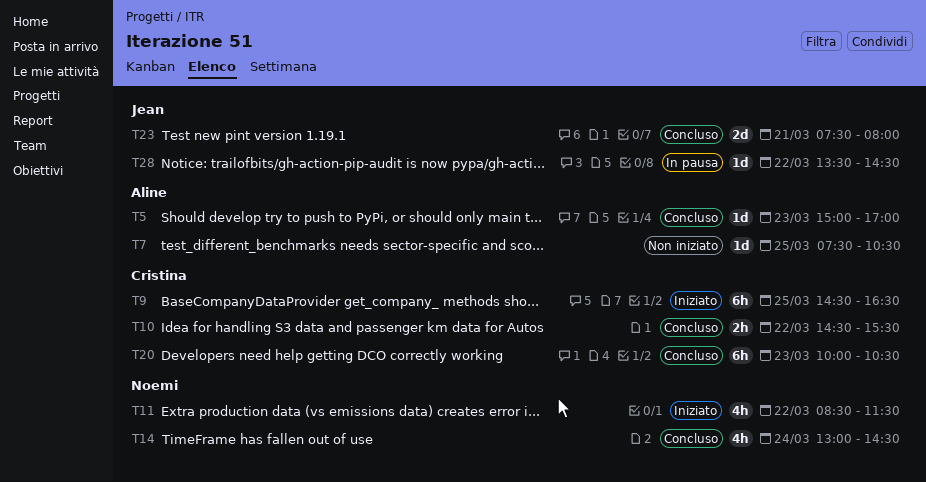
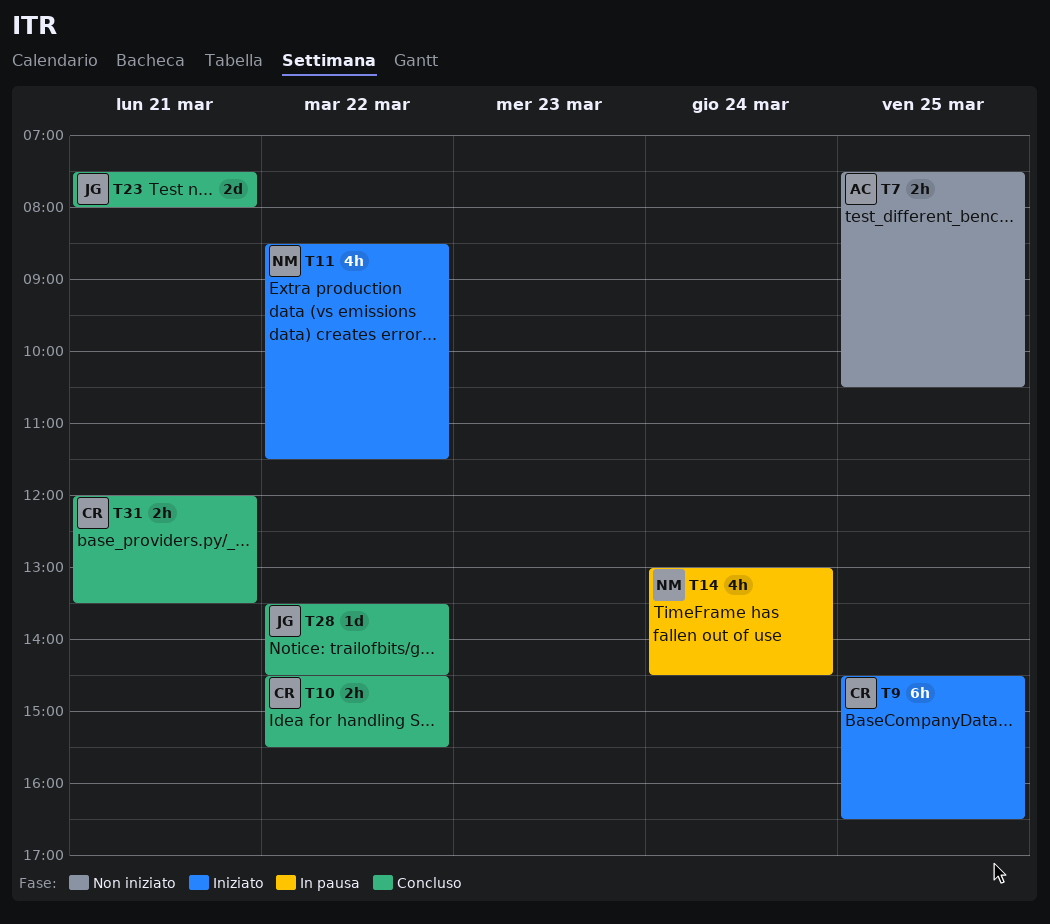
T5: present -> none
T7, estimate: 1d -> 2h
T14, status: Concluso -> In pausa
T20: present -> none
T28, status: In pausa -> Concluso
T31: none -> present

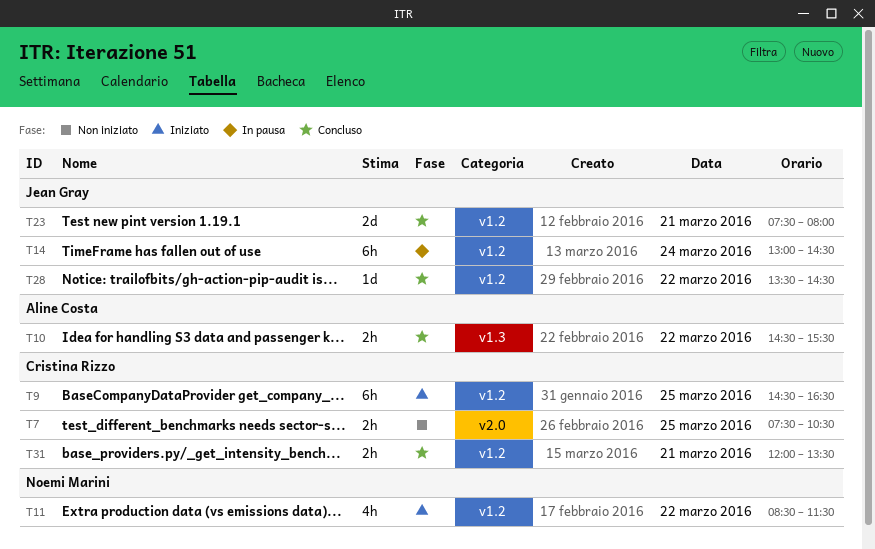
T7, owner: Aline Costa -> Cristina Rizzo
T10, owner: Cristina Rizzo -> Aline Costa
T14, owner: Noemi Marini -> Jean Gray
T14, estimate: 4h -> 6h

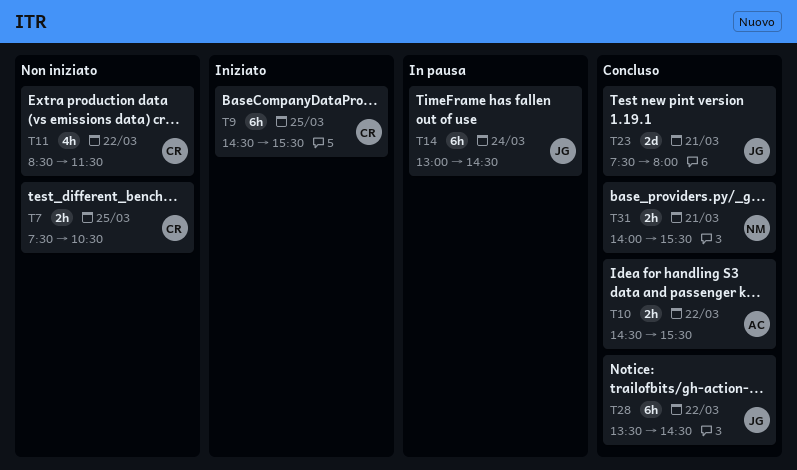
T9, ends: 16:30 -> 15:30
T11, status: Iniziato -> Non iniziato
T11, owner: Noemi Marini -> Cristina Rizzo
T28, estimate: 1d -> 6h
T31, owner: Cristina Rizzo -> Noemi Marini
T31, begins: 12:00 -> 14:00
T31, ends: 13:30 -> 15:30

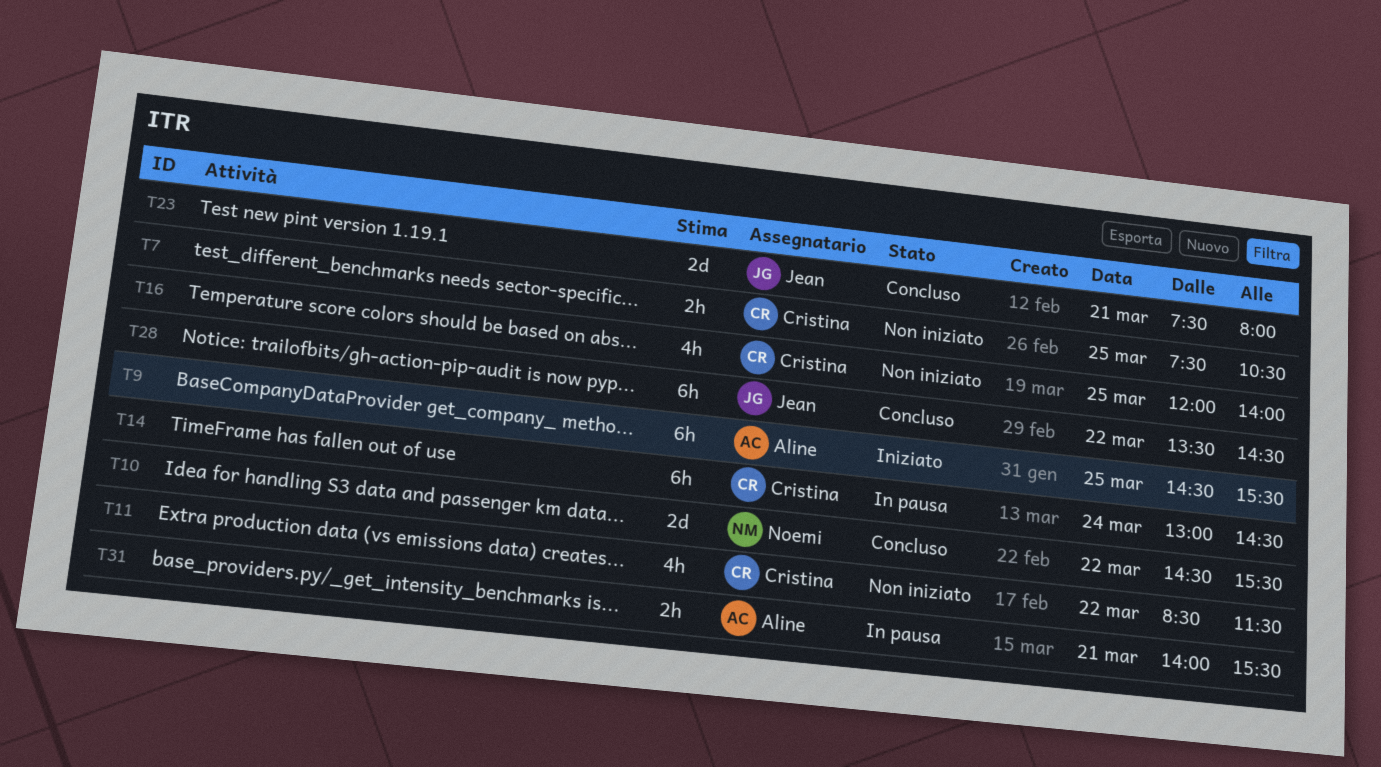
T9, owner: Cristina -> Aline
T10, owner: Aline -> Noemi
T10, estimate: 2h -> 2d
T14, owner: Jean -> Cristina
T16: none -> present
T31, status: Concluso -> In pausa
T31, owner: Noemi -> Aline

